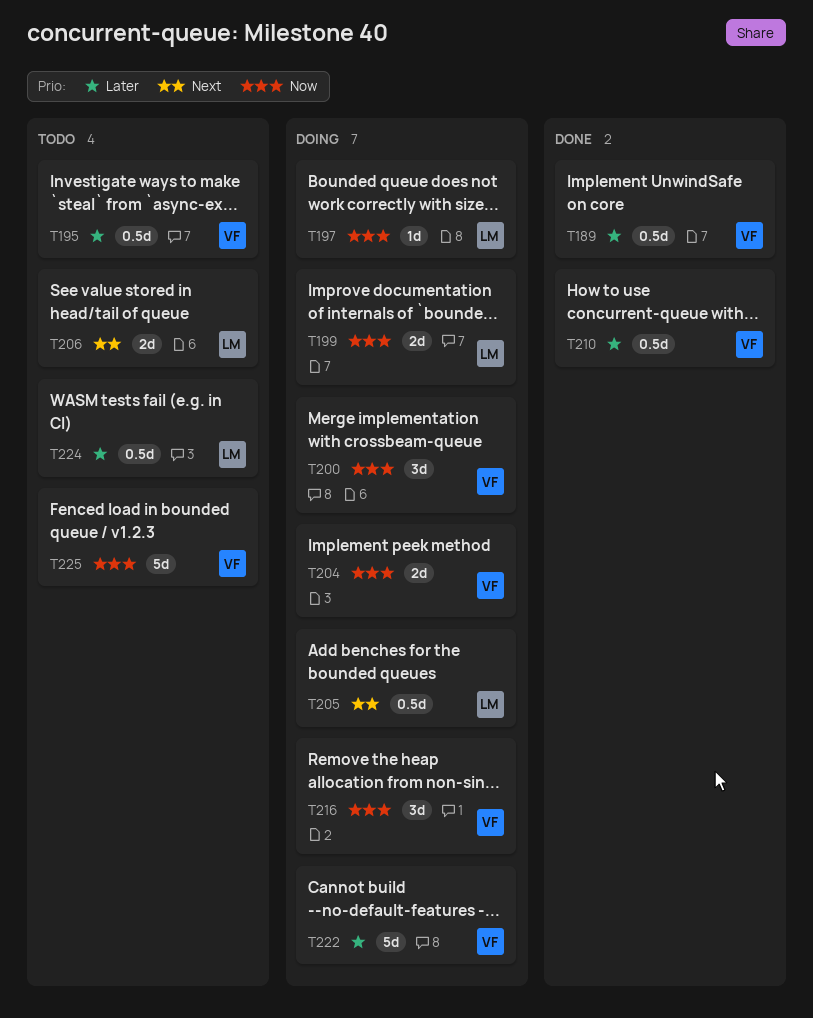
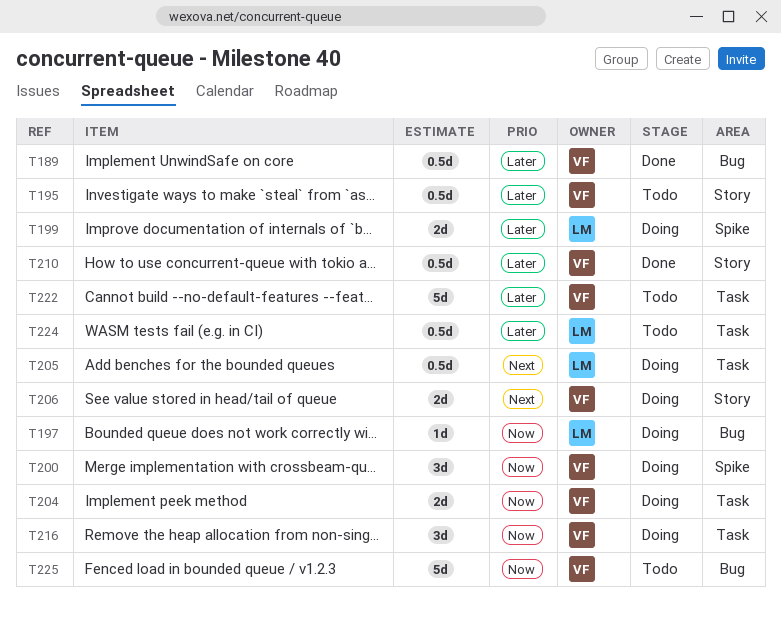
T199, priority: Now -> Later
T206, status: Todo -> Doing
T206, owner: LM -> VF
T222, status: Doing -> Todo

